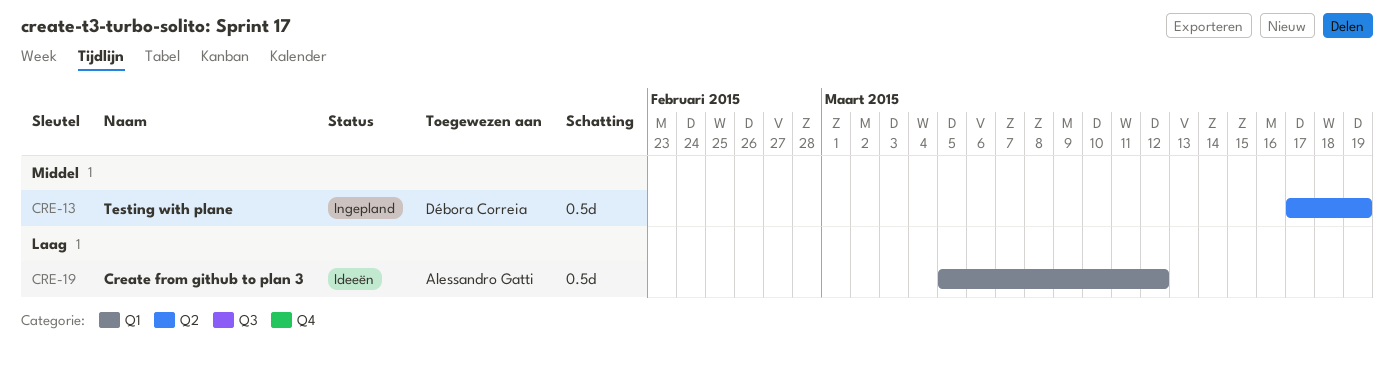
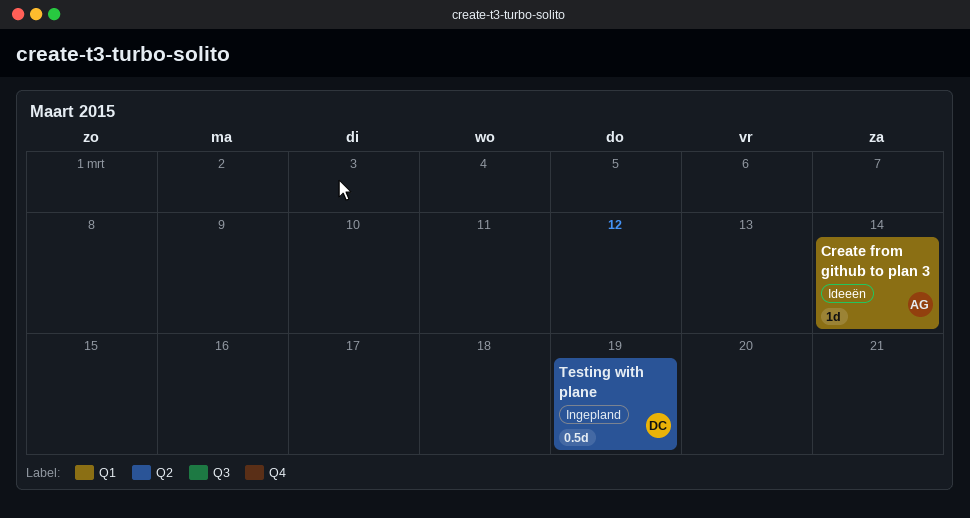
Create from github to plan 3, estimate: 0.5d -> 1d
Create from github to plan 3, due: Mar 12 -> Mar 14

